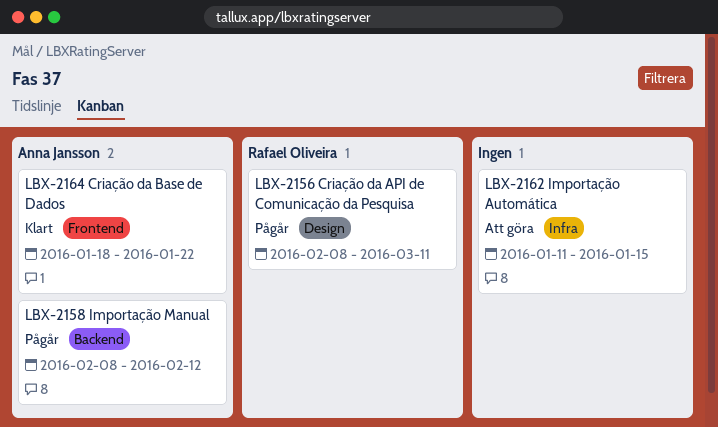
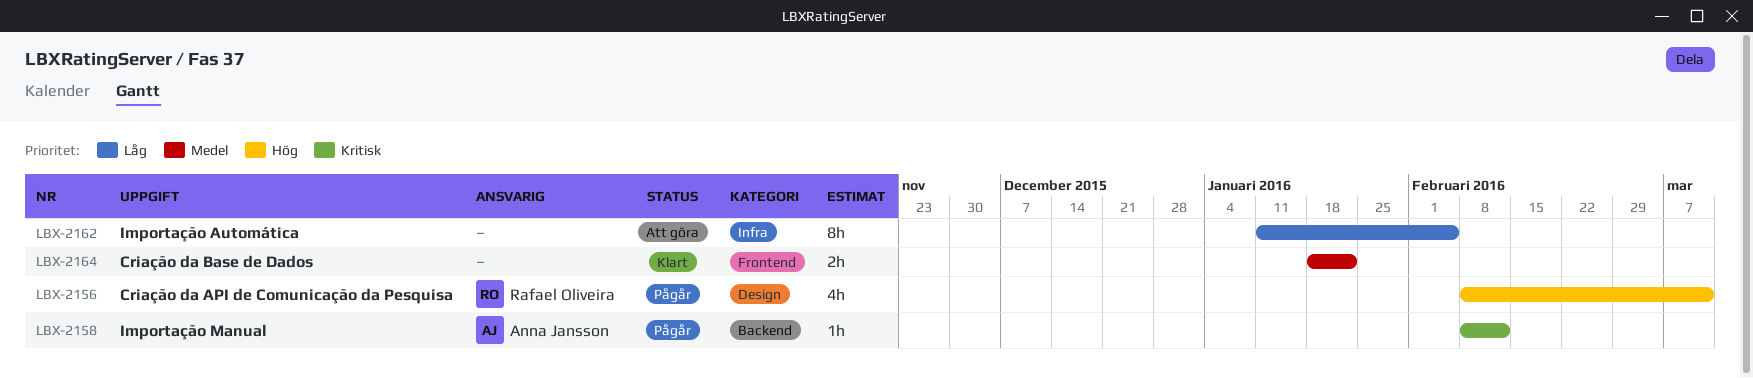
LBX-2162, due: Jan 15 -> Feb 5
LBX-2164, owner: Anna Jansson -> none

